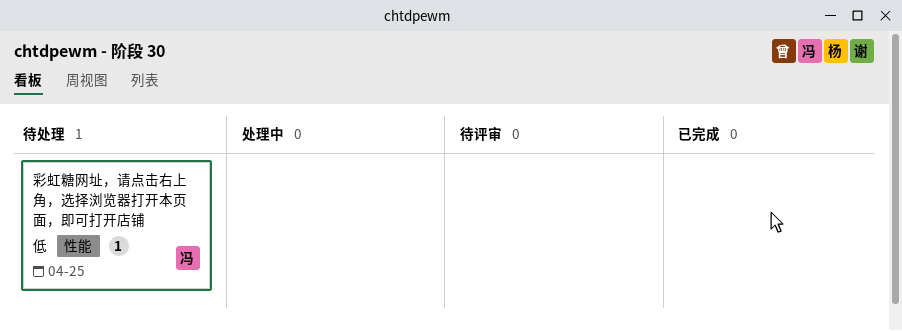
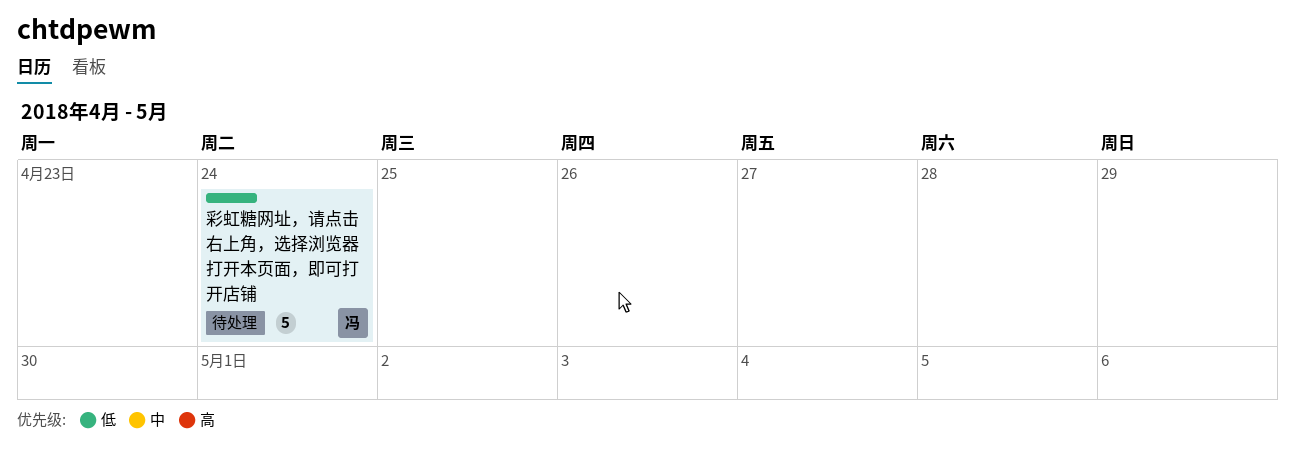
彩虹糖网址，请点击右上角，选择浏览器打开本页面，即可打开店铺, estimate: 1 -> 5
彩虹糖网址，请点击右上角，选择浏览器打开本页面，即可打开店铺, due: Apr 25 -> Apr 24

